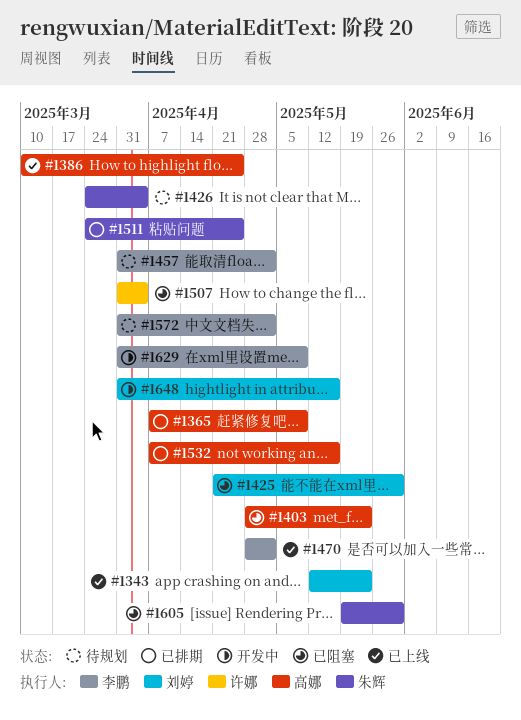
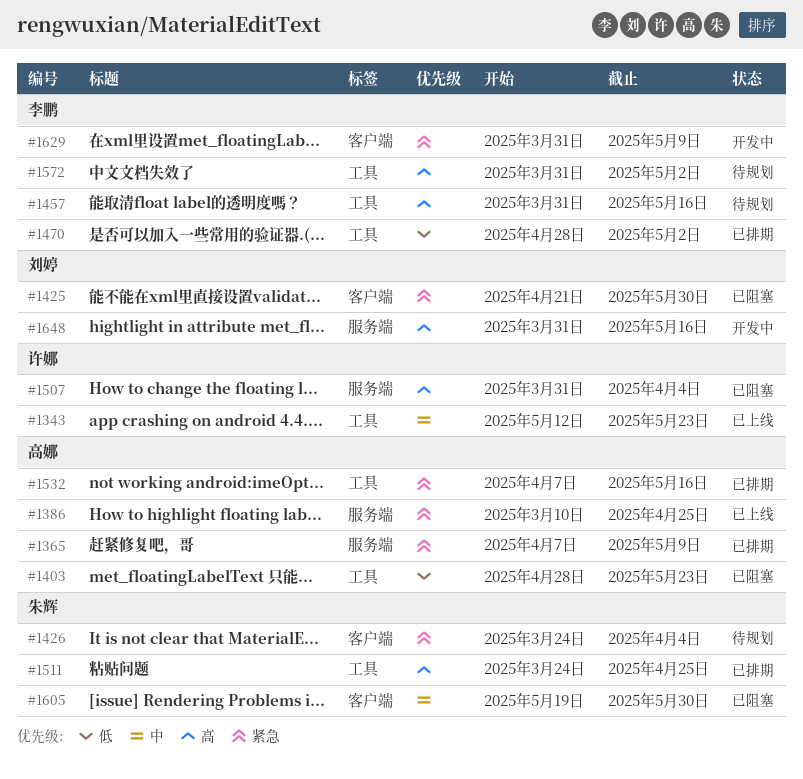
#1343, owner: 刘婷 -> 许娜
#1457, due: May 2 -> May 16
#1470, status: 已上线 -> 已排期

